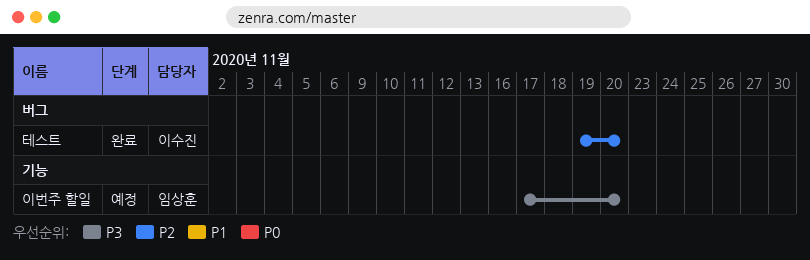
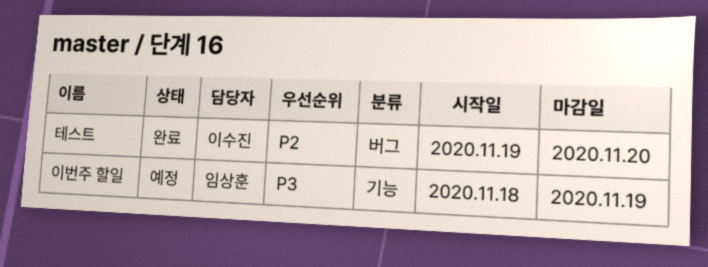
이번주 할일, start: Nov 17 -> Nov 18
이번주 할일, due: Nov 20 -> Nov 19

